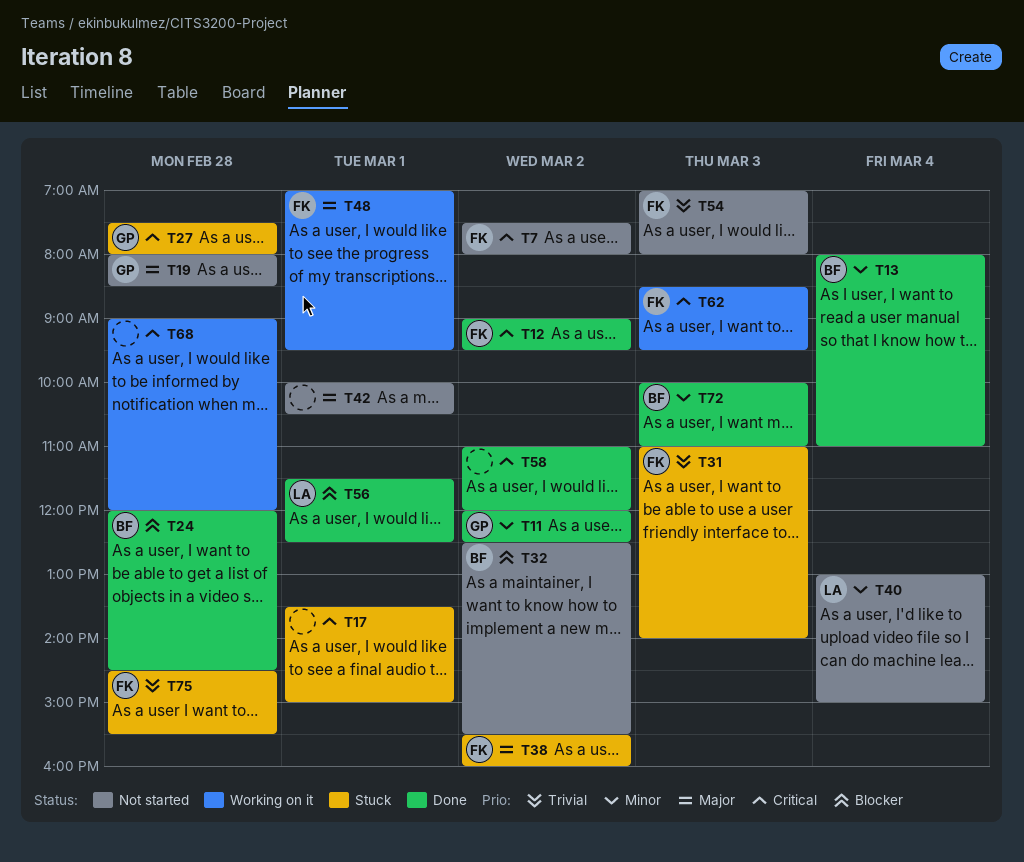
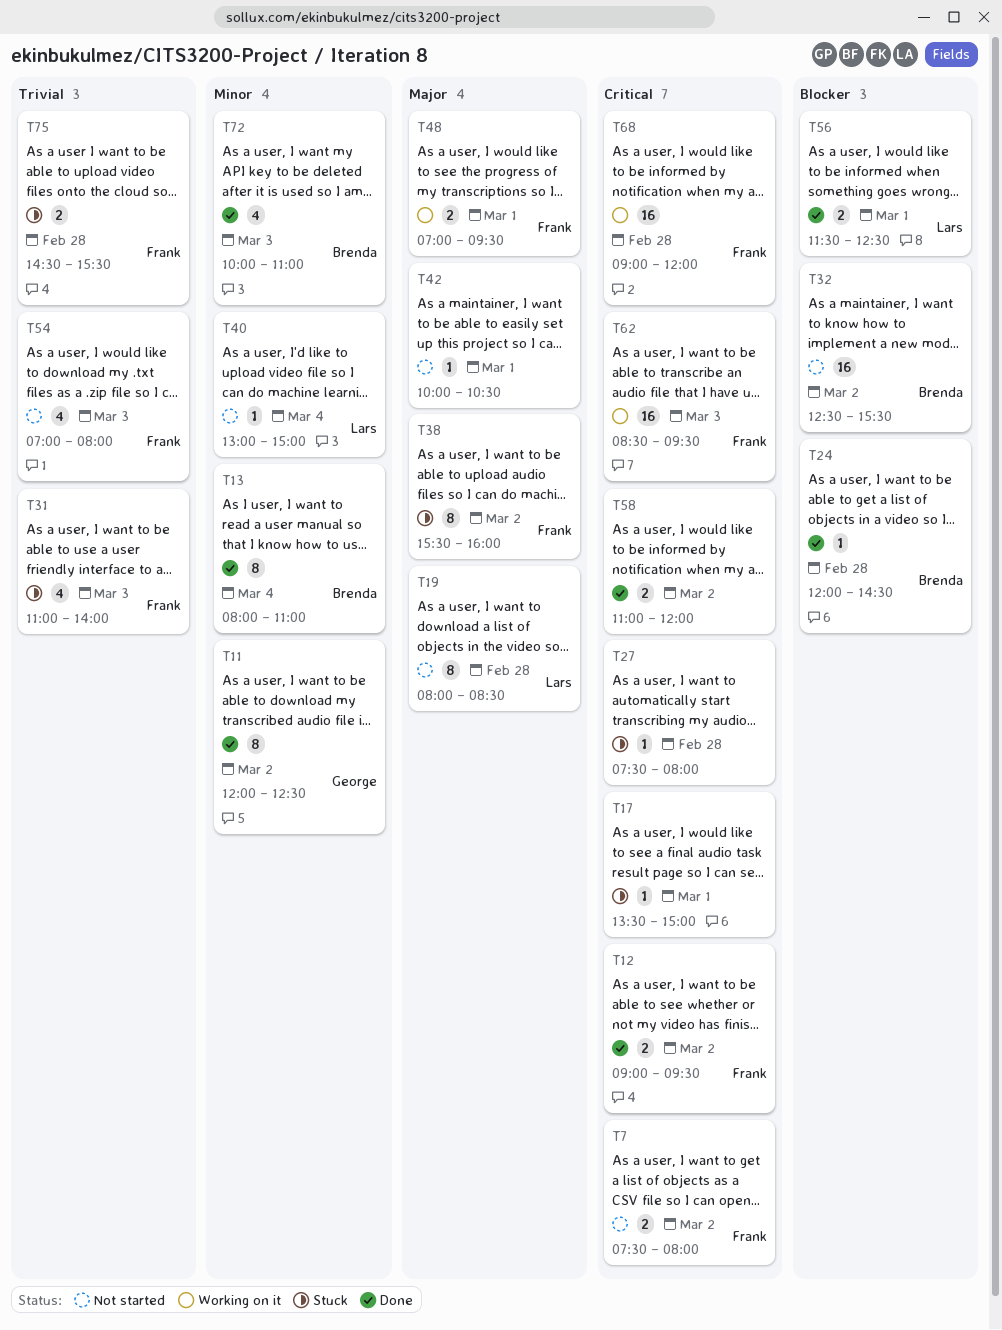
T19, owner: George -> Lars
T27, owner: George -> none
T68, owner: none -> Frank

